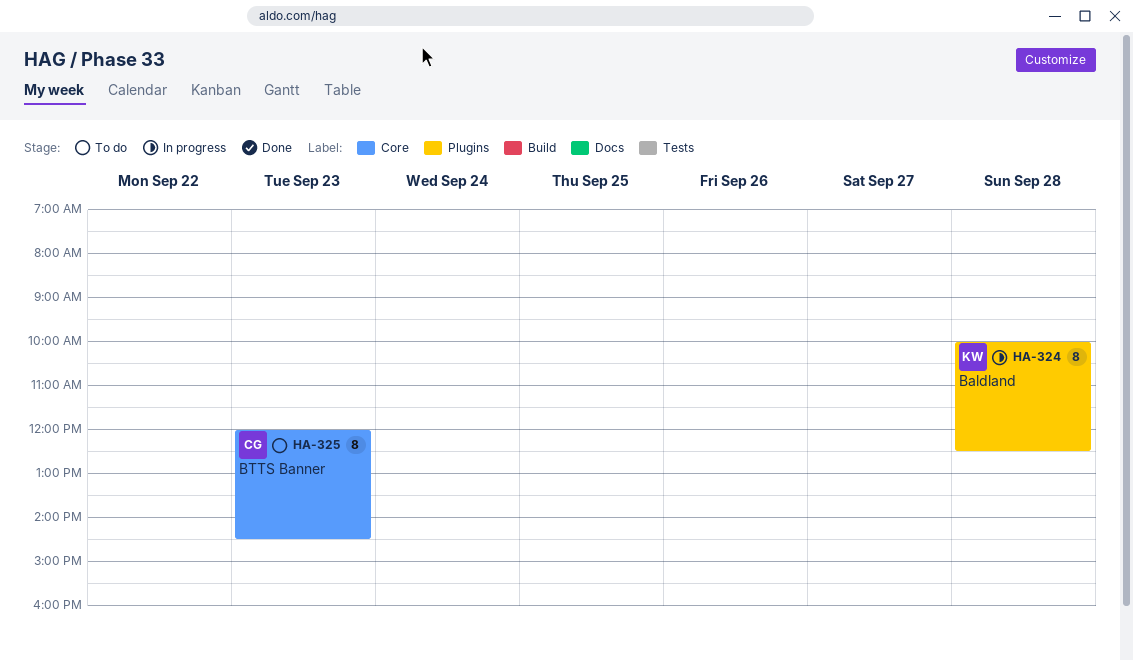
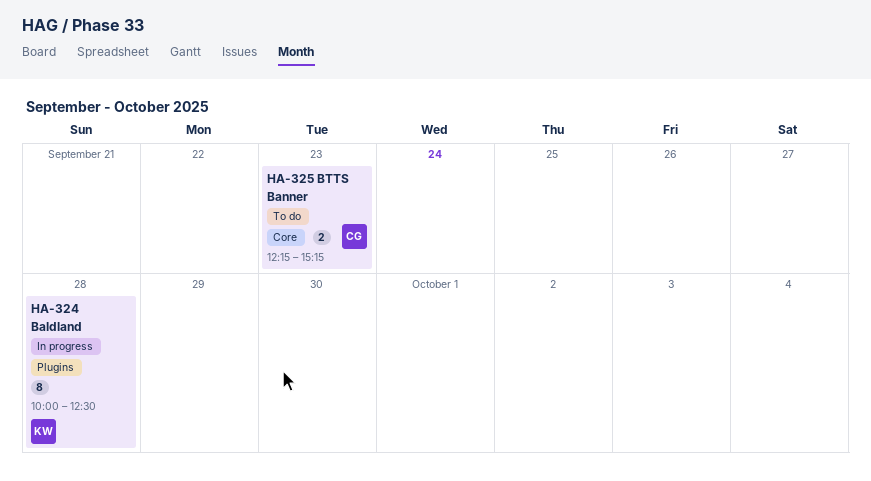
HA-325, estimate: 8 -> 2
HA-325, begins: 12:00 -> 12:15
HA-325, ends: 14:30 -> 15:15

